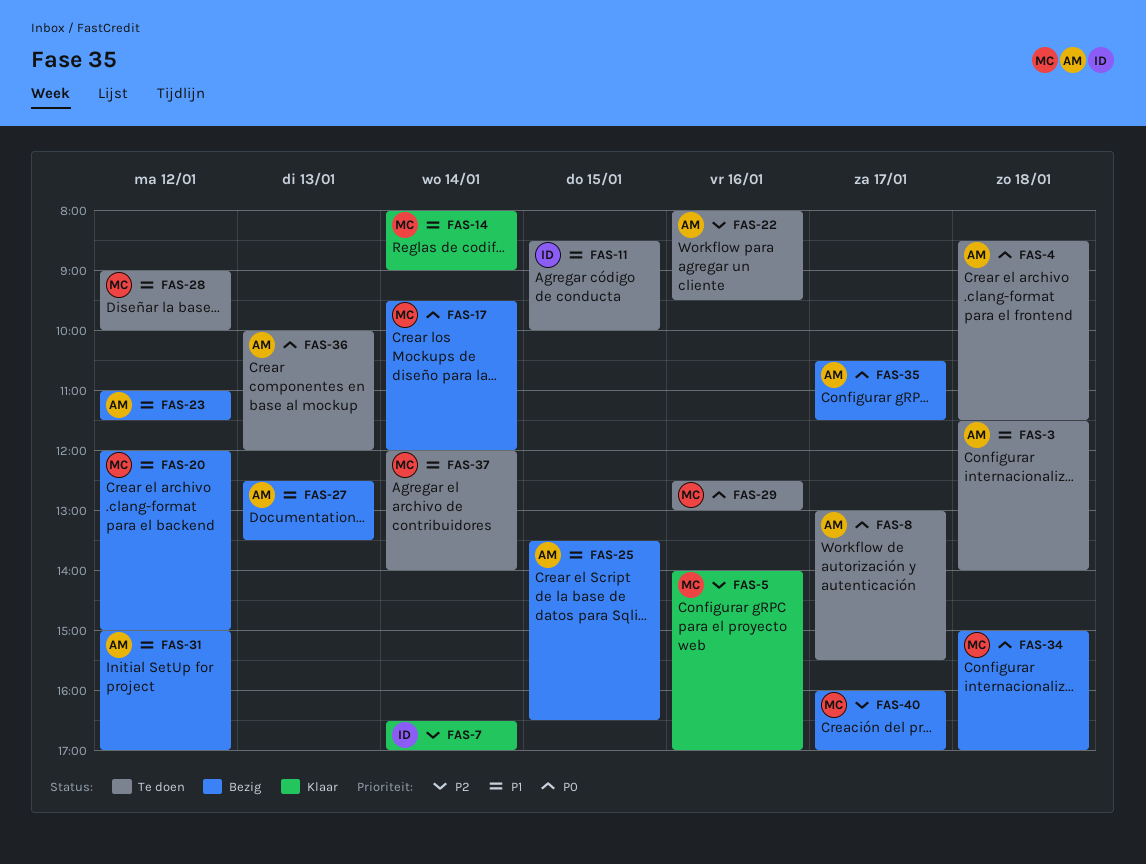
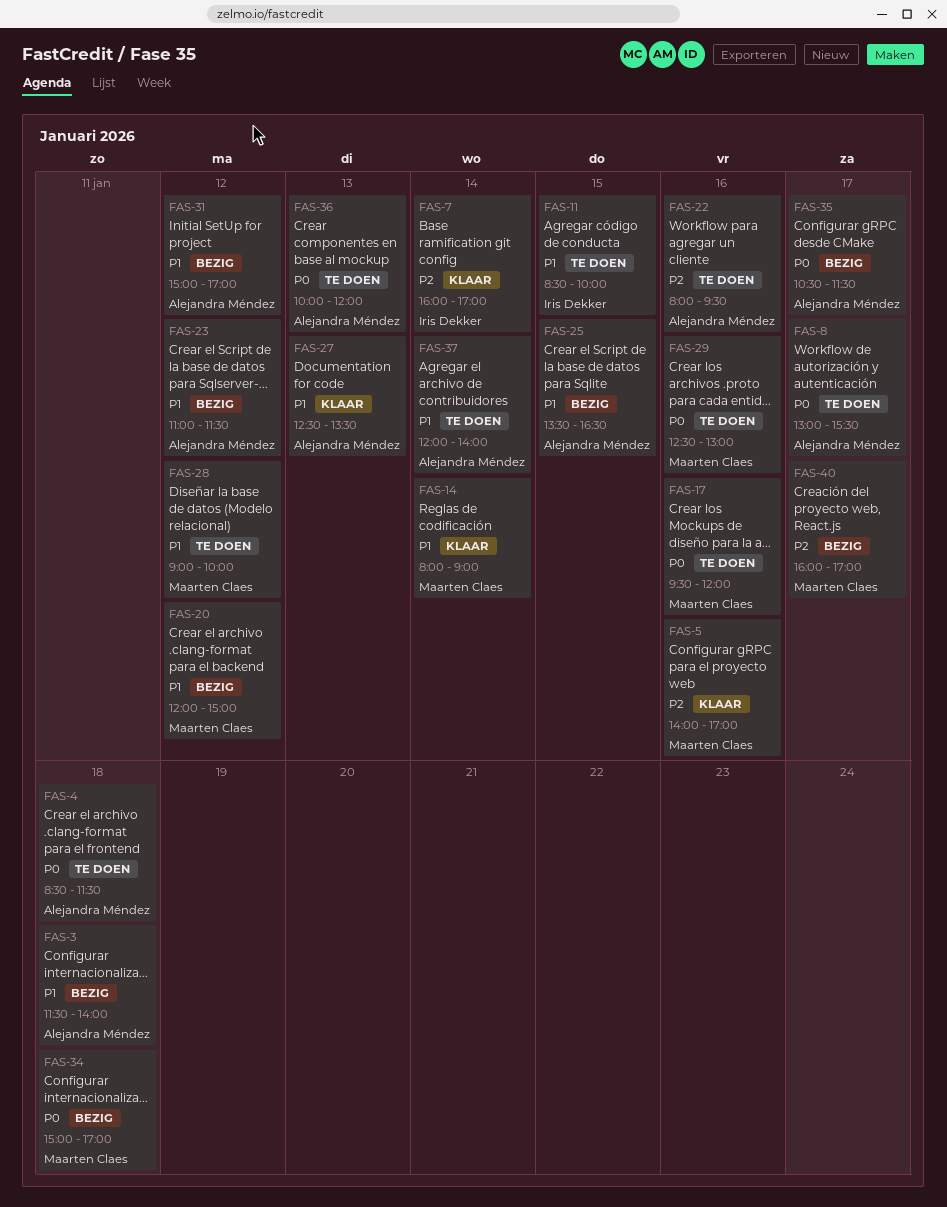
FAS-3, status: Te doen -> Bezig
FAS-7, begins: 16:30 -> 16:00
FAS-17, status: Bezig -> Te doen
FAS-17, day: Jan 14 -> Jan 16
FAS-27, status: Bezig -> Klaar
FAS-37, owner: Maarten Claes -> Alejandra Méndez

